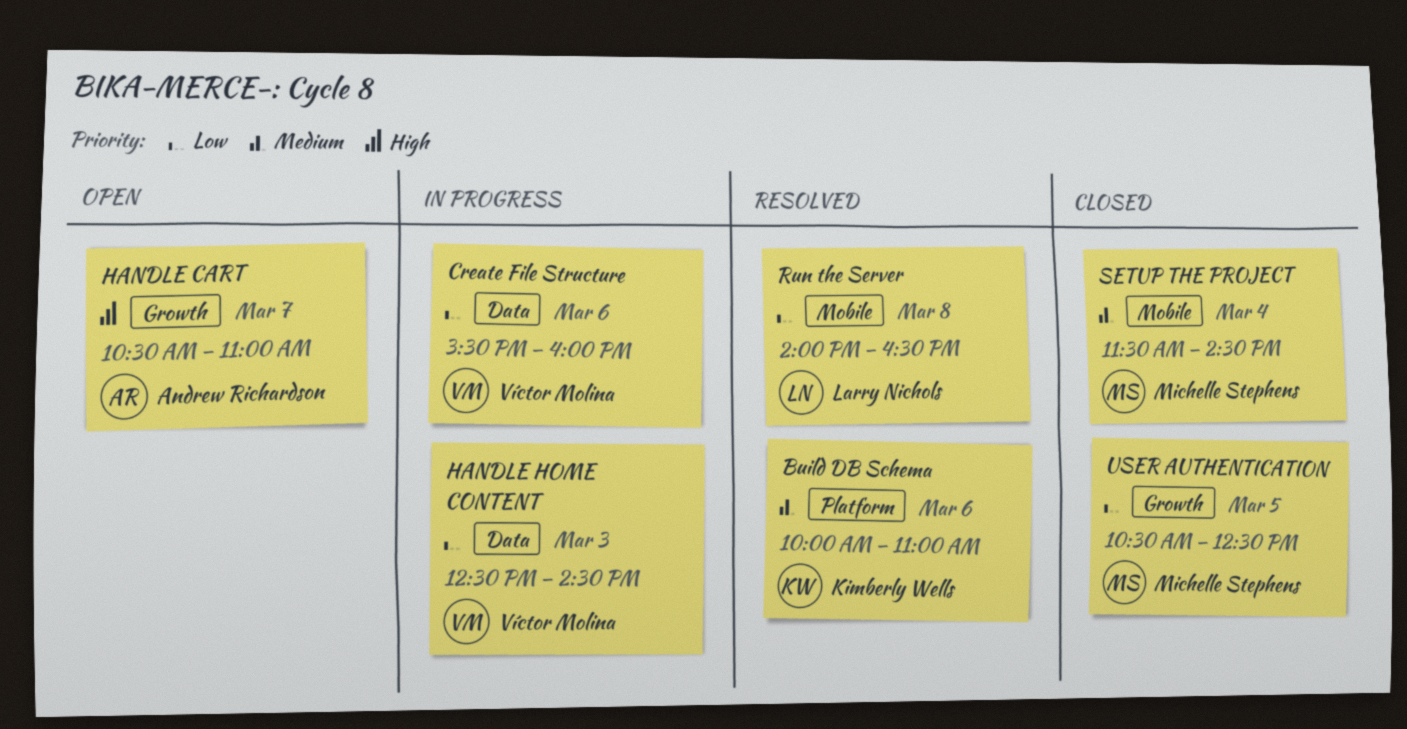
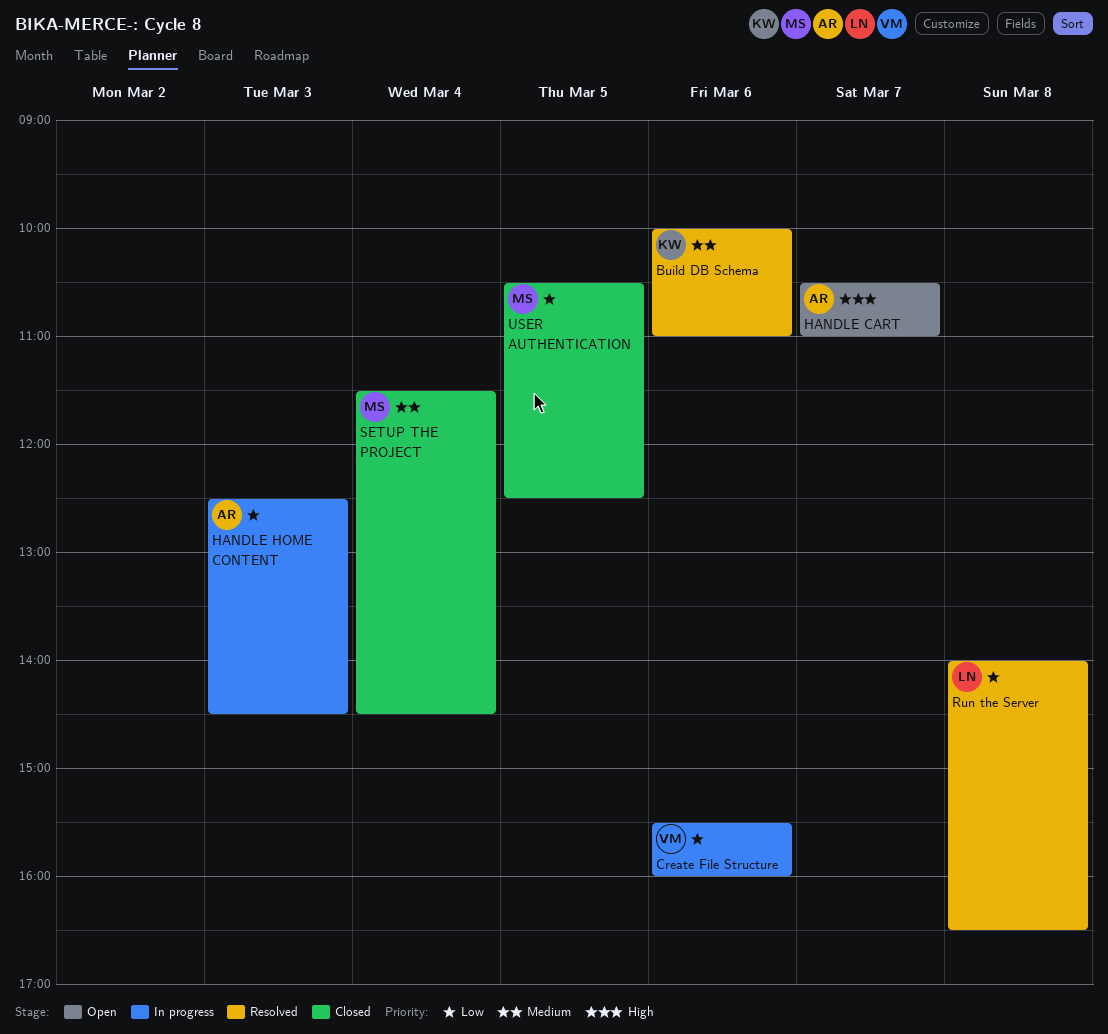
HANDLE HOME CONTENT, owner: Víctor Molina -> Andrew Richardson

